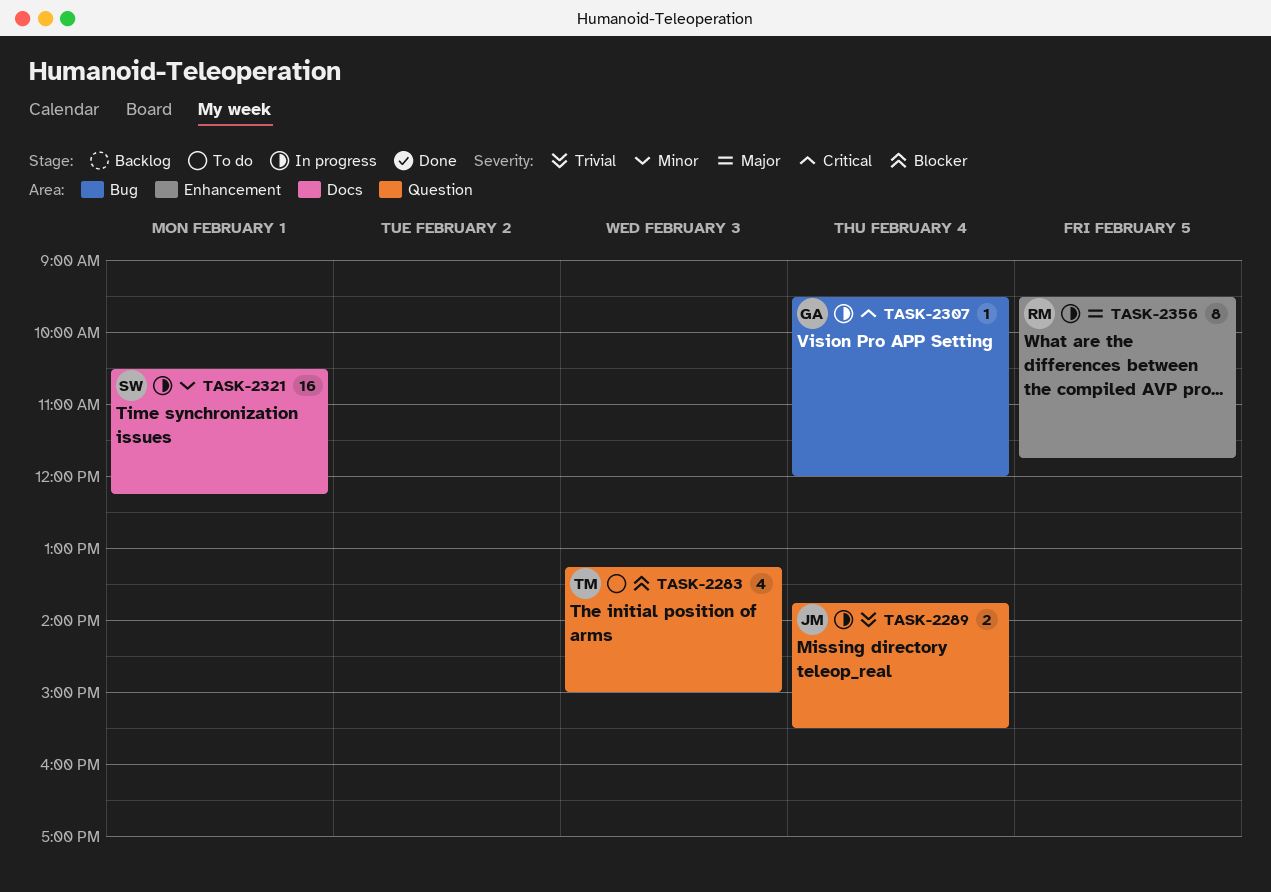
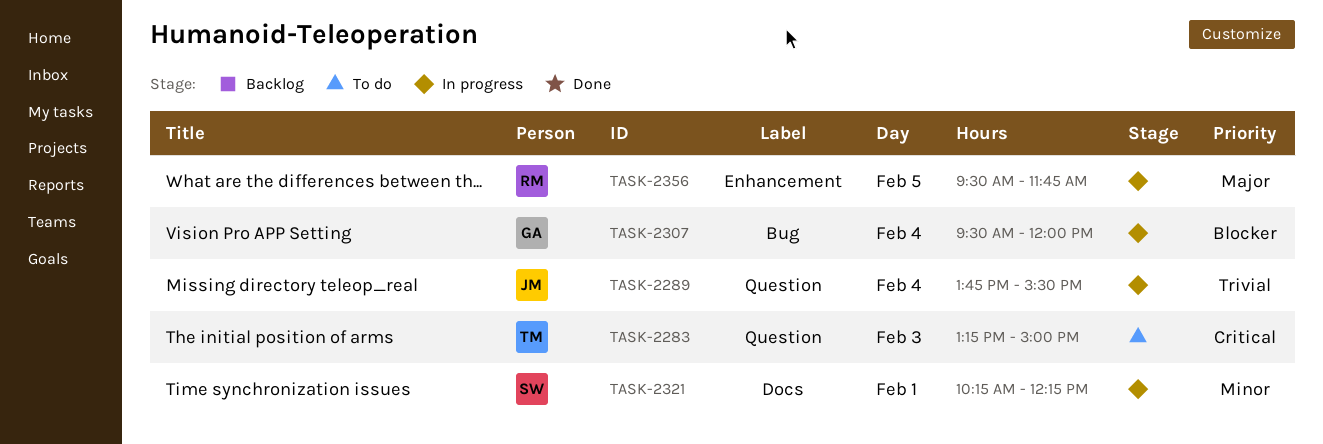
TASK-2283, priority: Blocker -> Critical
TASK-2307, priority: Critical -> Blocker
TASK-2321, begins: 10:30 -> 10:15

